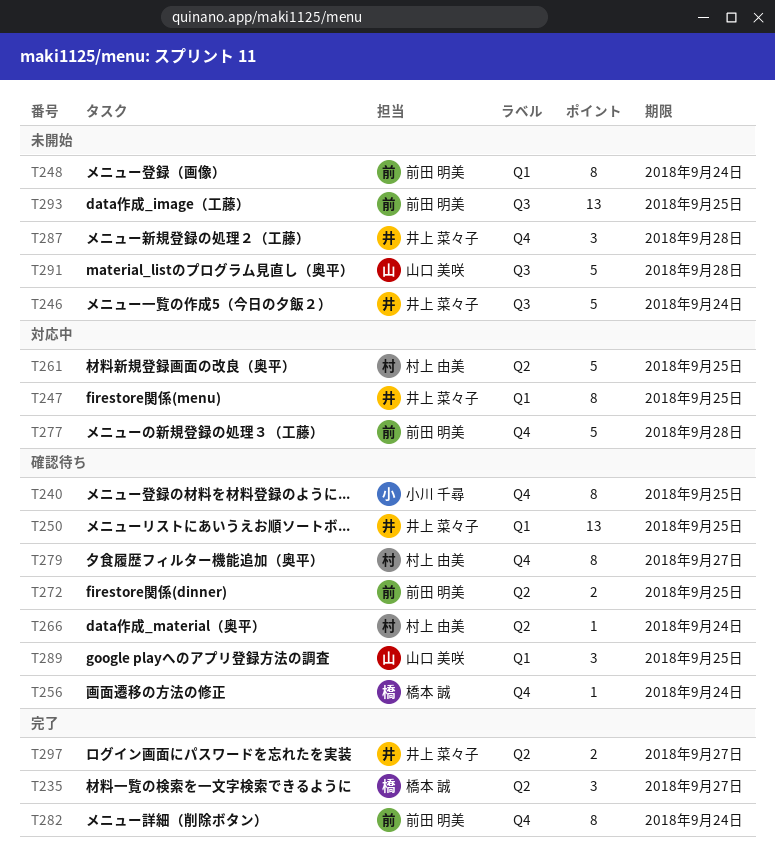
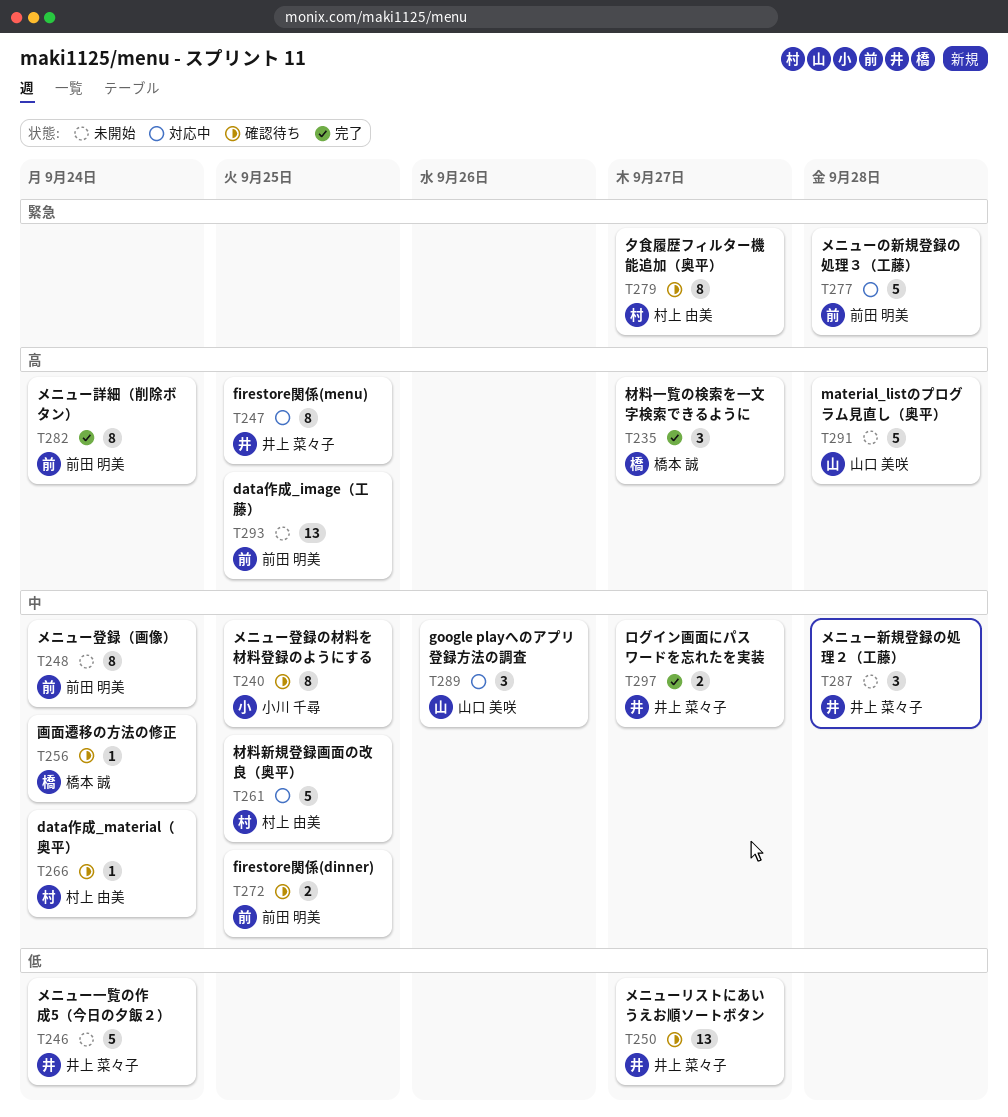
T250, due: Sep 25 -> Sep 27
T289, status: 確認待ち -> 対応中
T289, due: Sep 25 -> Sep 26

